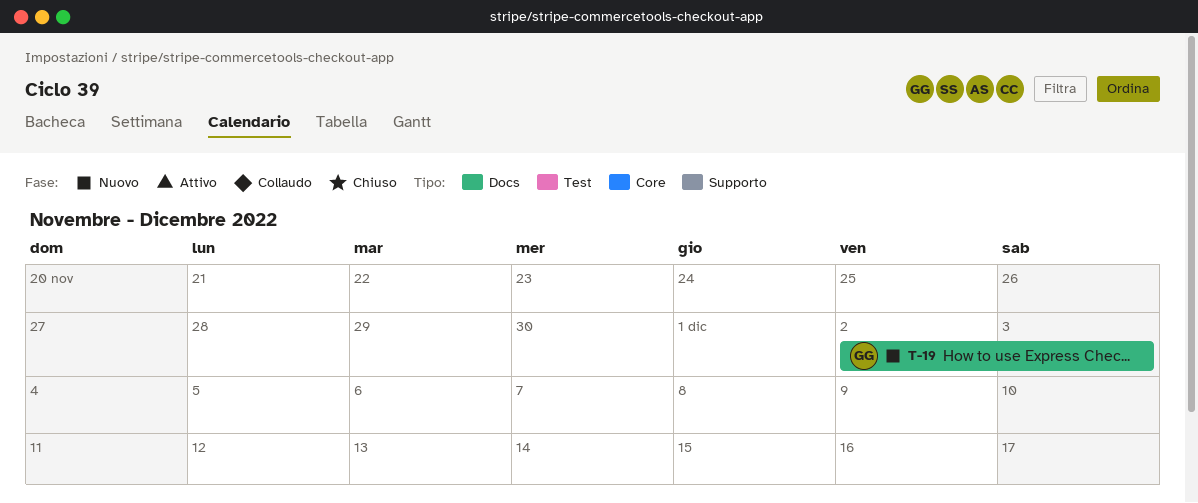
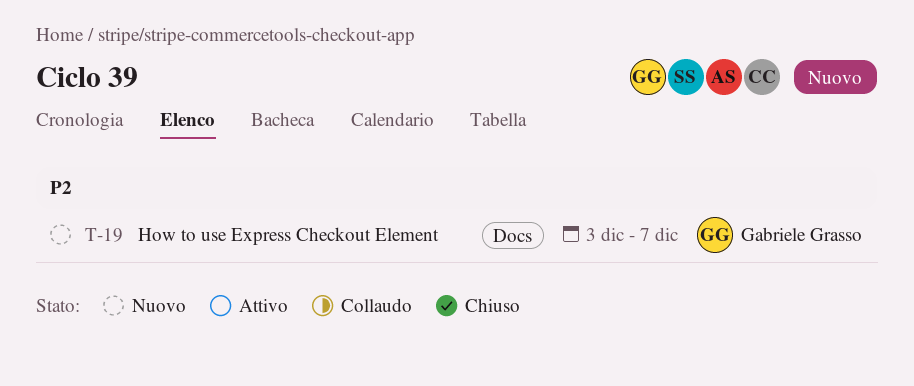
T-19, start: Dec 2 -> Dec 3
T-19, due: Dec 3 -> Dec 7

